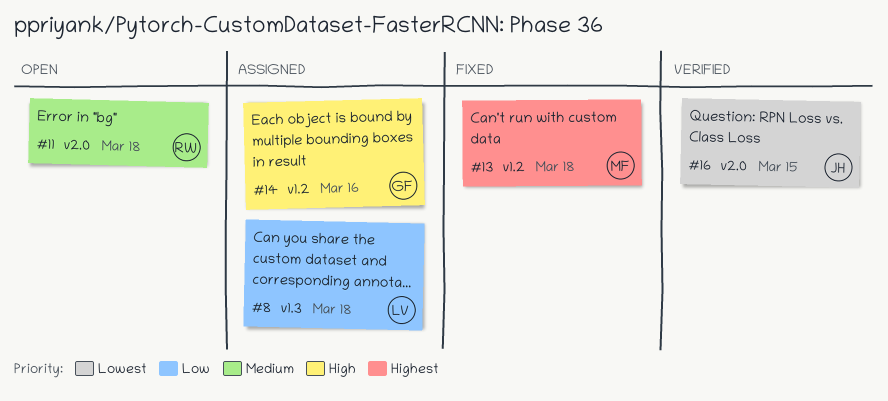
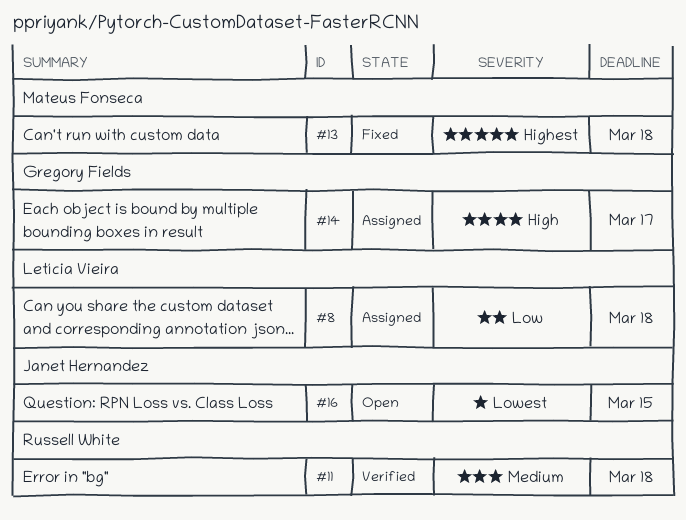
#11, status: Open -> Verified
#14, due: Mar 16 -> Mar 17
#16, status: Verified -> Open

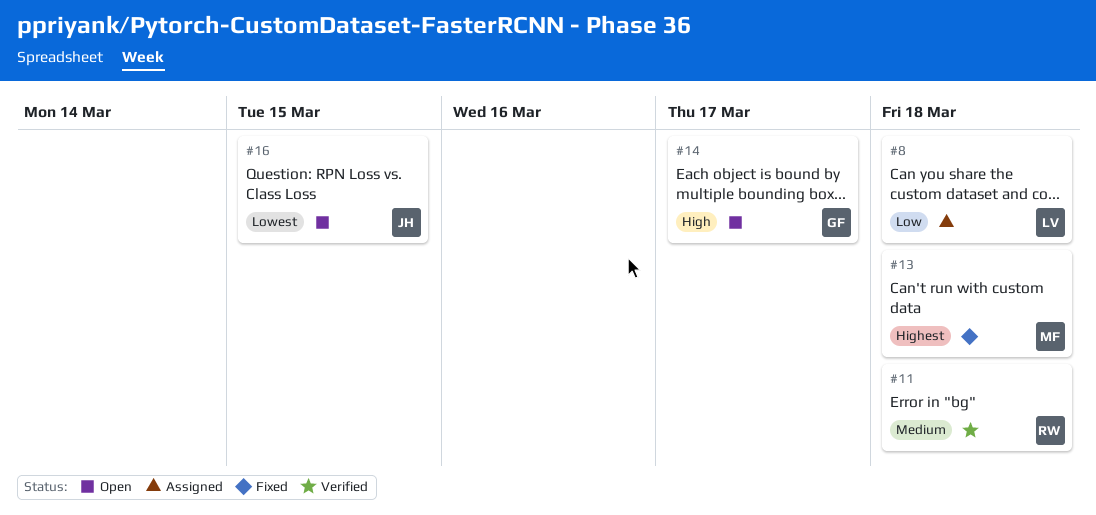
#14, status: Assigned -> Open

